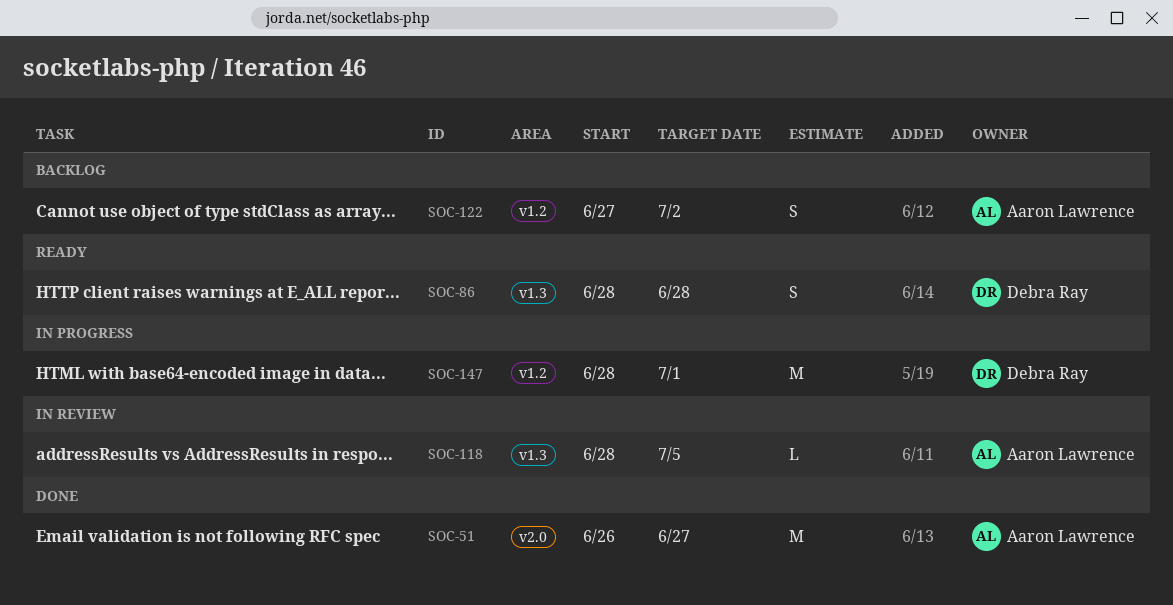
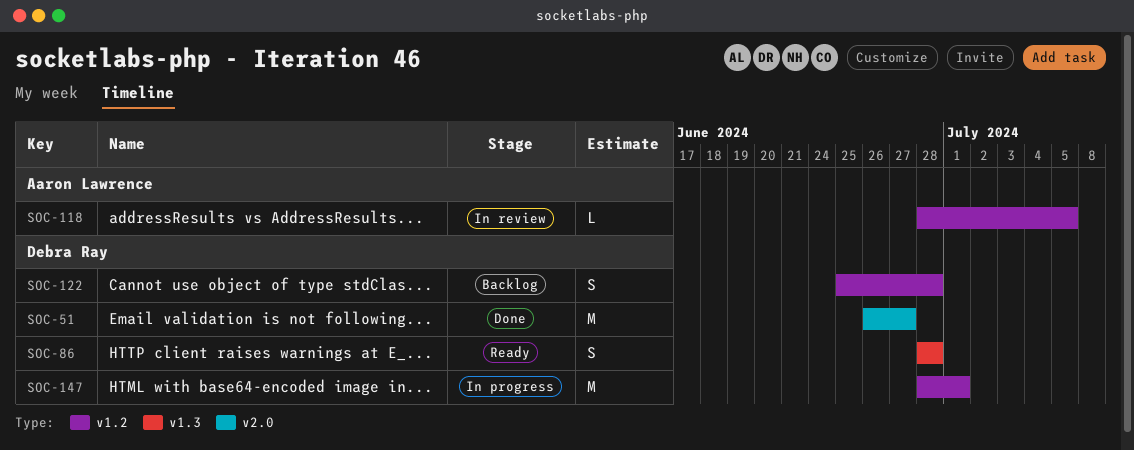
SOC-51, owner: Aaron Lawrence -> Debra Ray
SOC-118, label: v1.3 -> v1.2
SOC-122, owner: Aaron Lawrence -> Debra Ray
SOC-122, start: Jun 27 -> Jun 25
SOC-122, due: Jul 2 -> Jun 28

